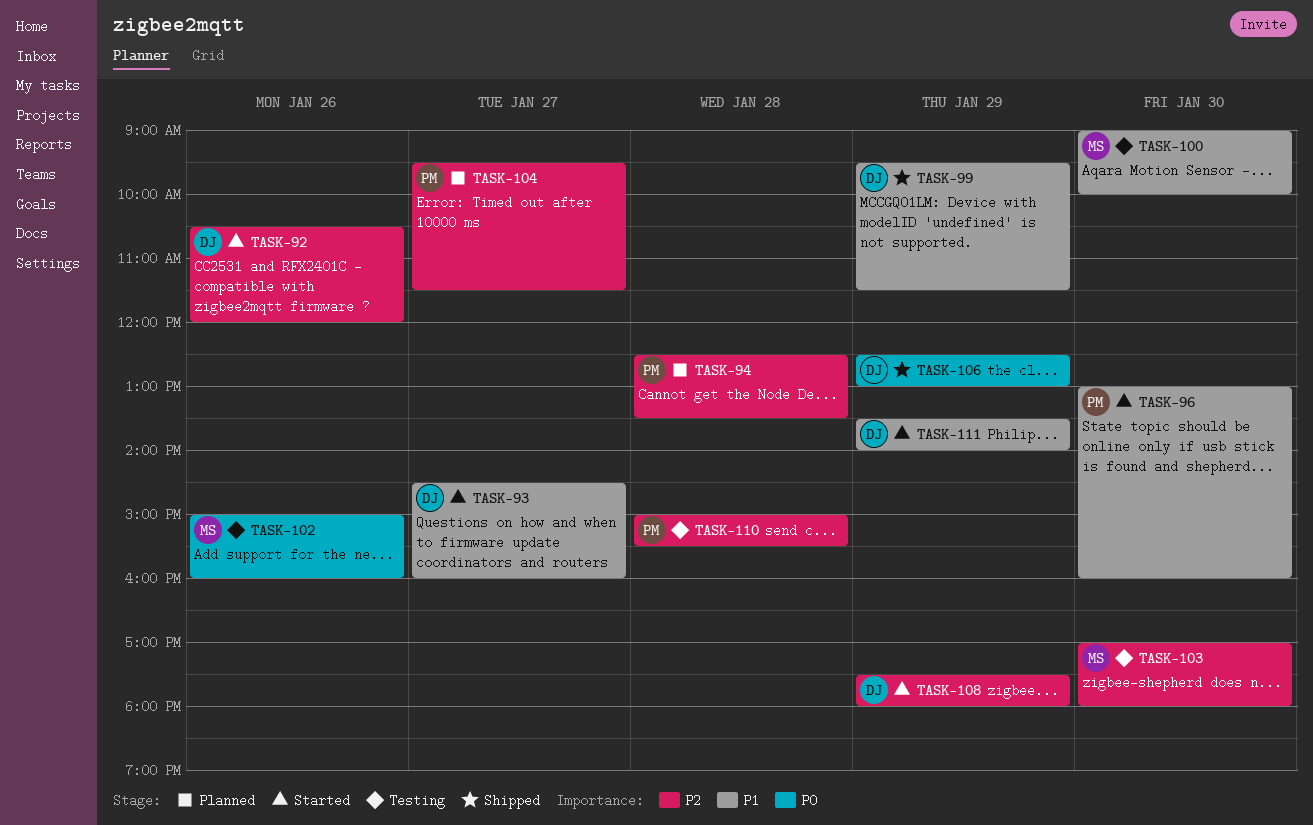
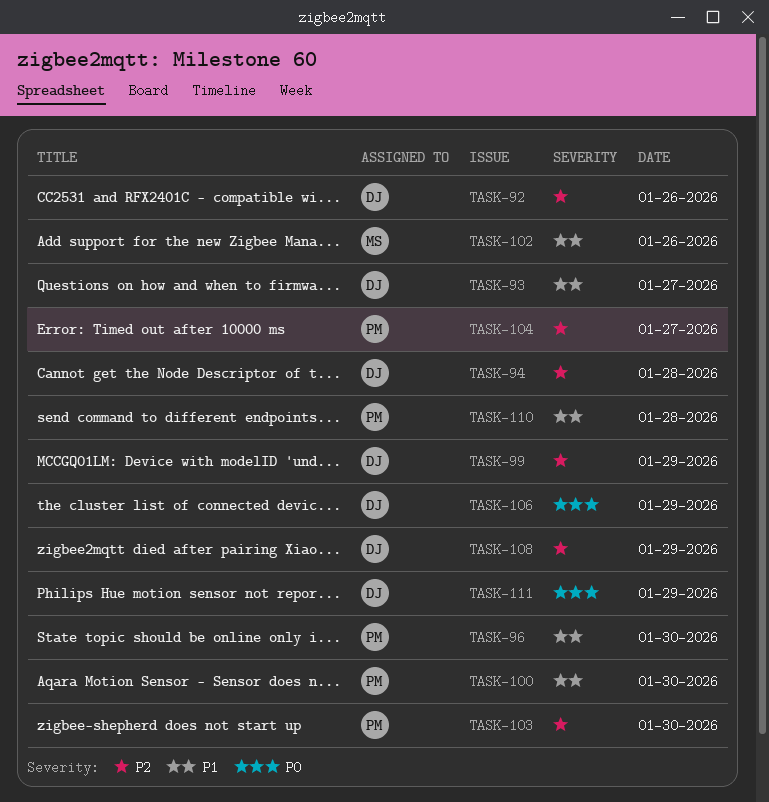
TASK-94, owner: PM -> DJ
TASK-99, priority: P1 -> P2
TASK-100, owner: MS -> PM
TASK-102, priority: P0 -> P1
TASK-103, owner: MS -> PM
TASK-110, priority: P2 -> P1
TASK-111, priority: P1 -> P0

